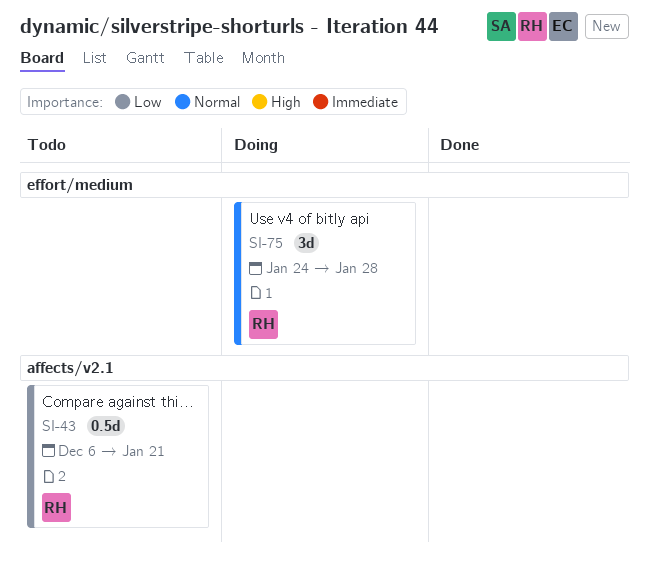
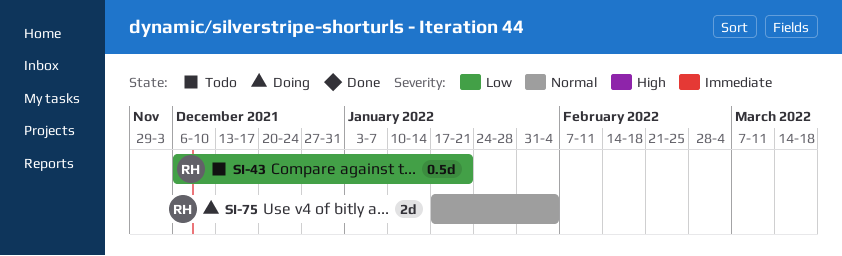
SI-75, estimate: 3d -> 2d
SI-75, start: Jan 24 -> Jan 17
SI-75, due: Jan 28 -> Feb 4

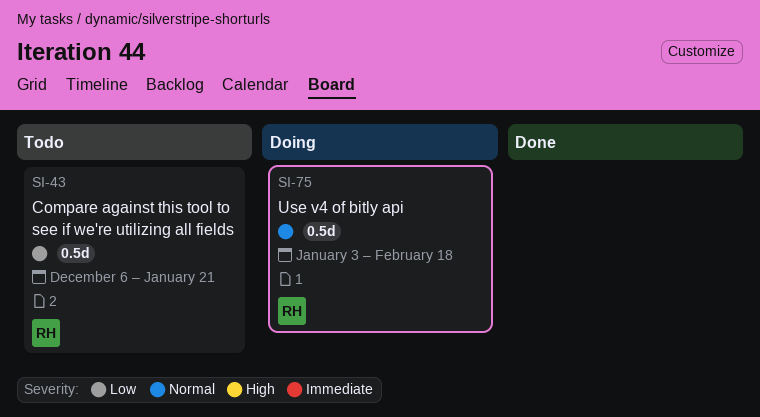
SI-75, estimate: 2d -> 0.5d
SI-75, start: Jan 17 -> Jan 3
SI-75, due: Feb 4 -> Feb 18

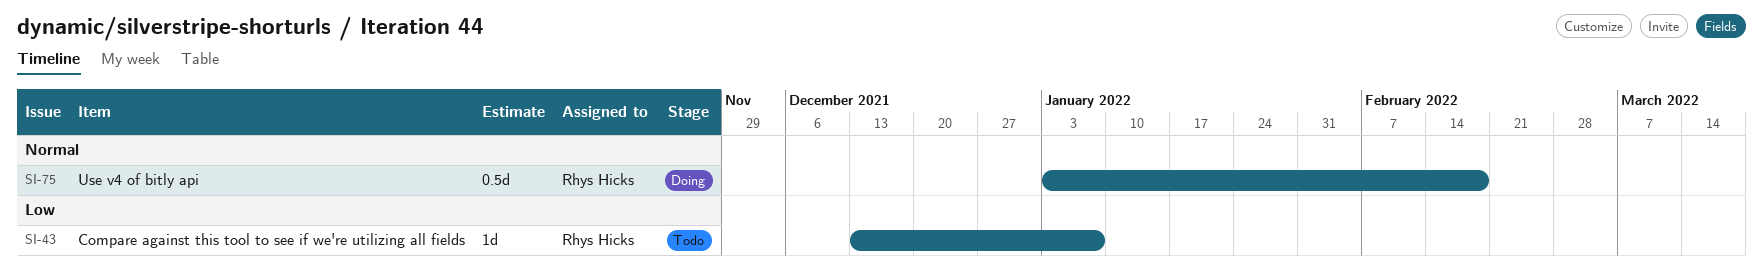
SI-43, estimate: 0.5d -> 1d
SI-43, start: Dec 6 -> Dec 13
SI-43, due: Jan 21 -> Jan 7

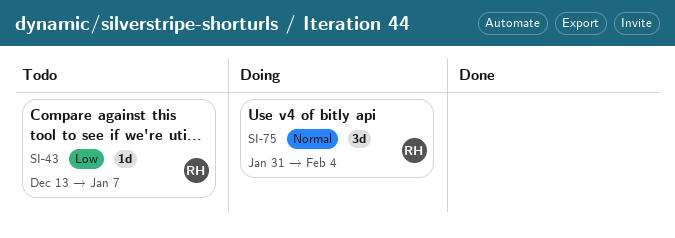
SI-75, estimate: 0.5d -> 3d
SI-75, start: Jan 3 -> Jan 31
SI-75, due: Feb 18 -> Feb 4

